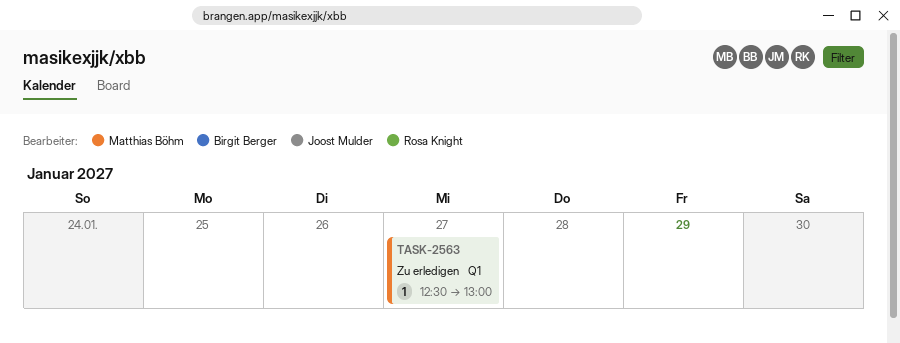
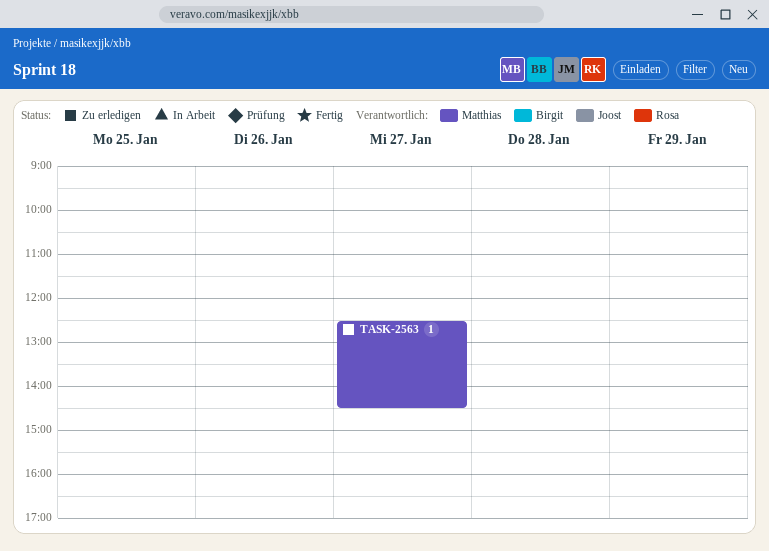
TASK-2563, ends: 13:00 -> 14:30

